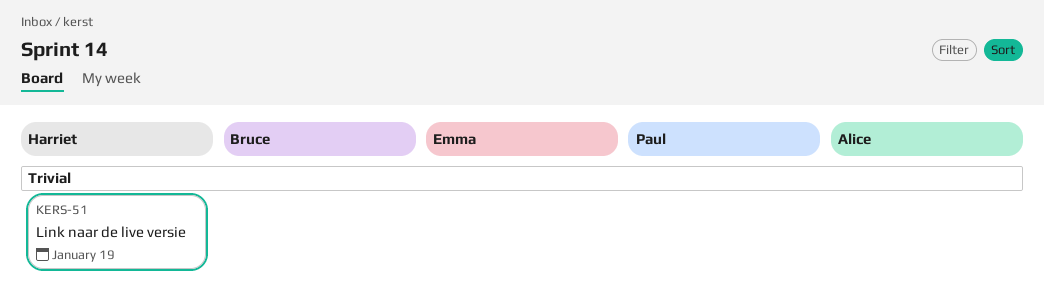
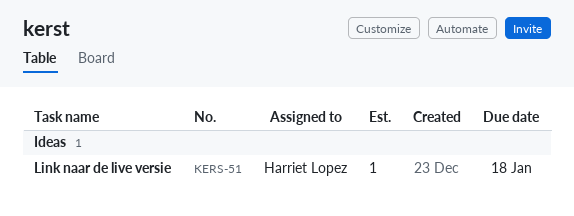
KERS-51, due: Jan 19 -> Jan 18

